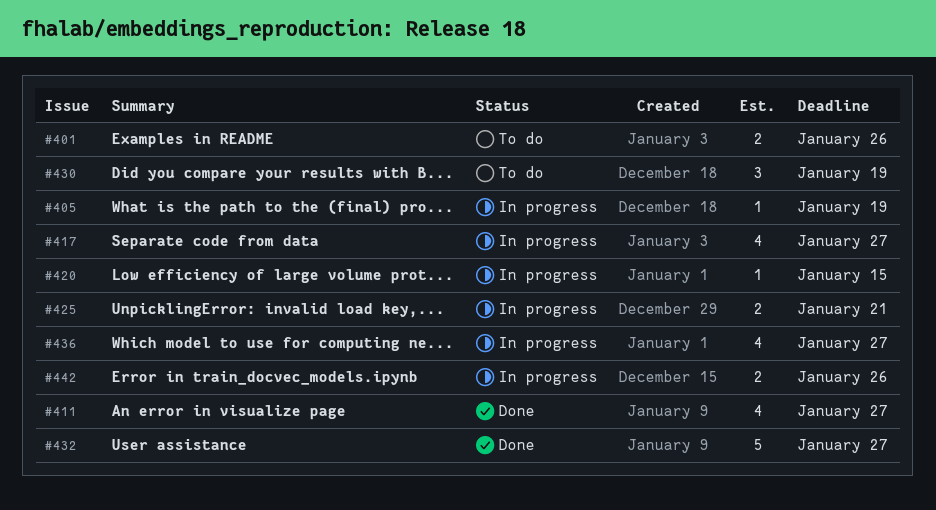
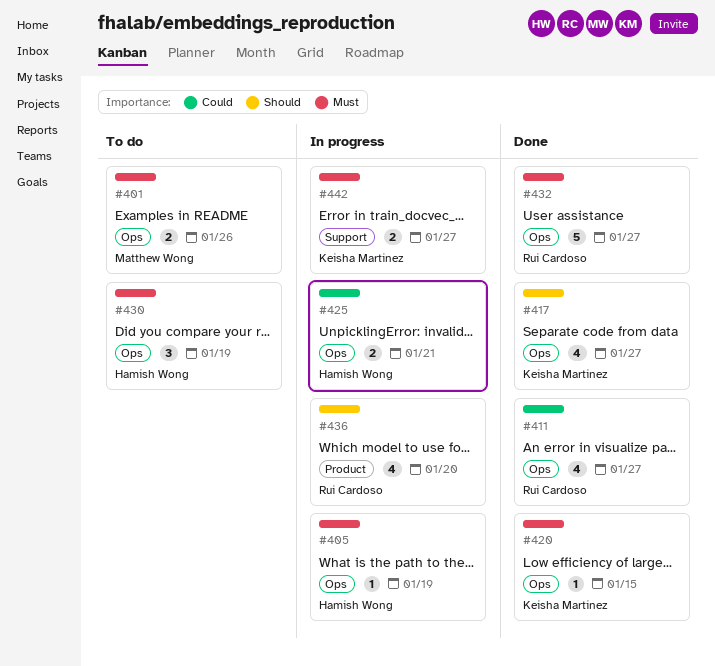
#417, status: In progress -> Done
#420, status: In progress -> Done
#436, due: Jan 27 -> Jan 20
#442, due: Jan 26 -> Jan 27

